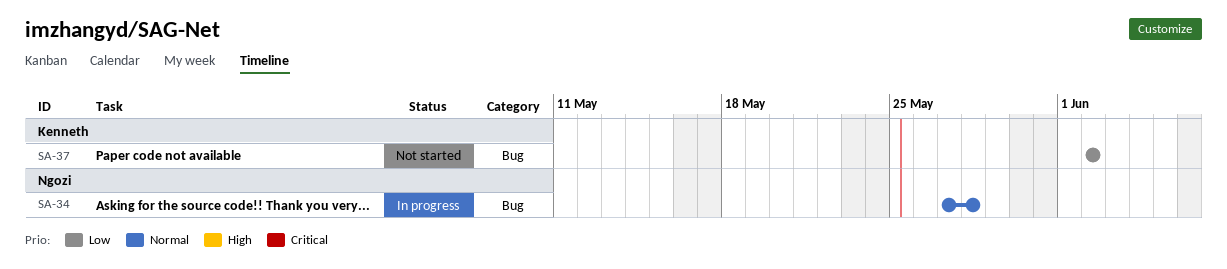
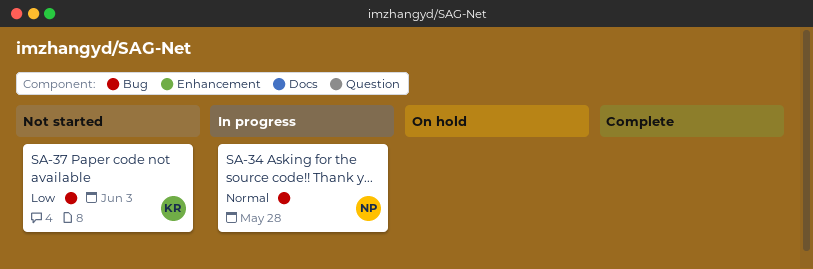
SA-37, due: Jun 2 -> Jun 3

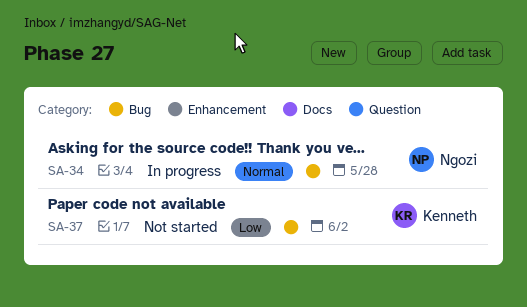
SA-37, due: Jun 3 -> Jun 2

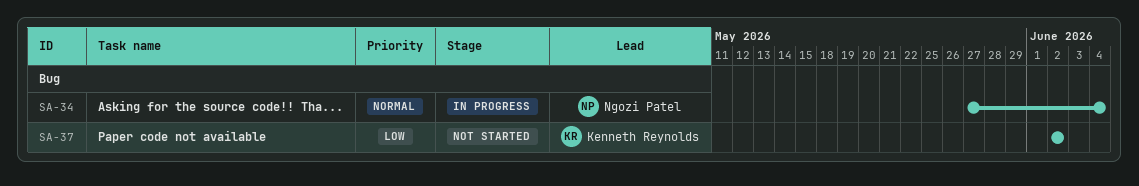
SA-34, due: May 28 -> Jun 4

